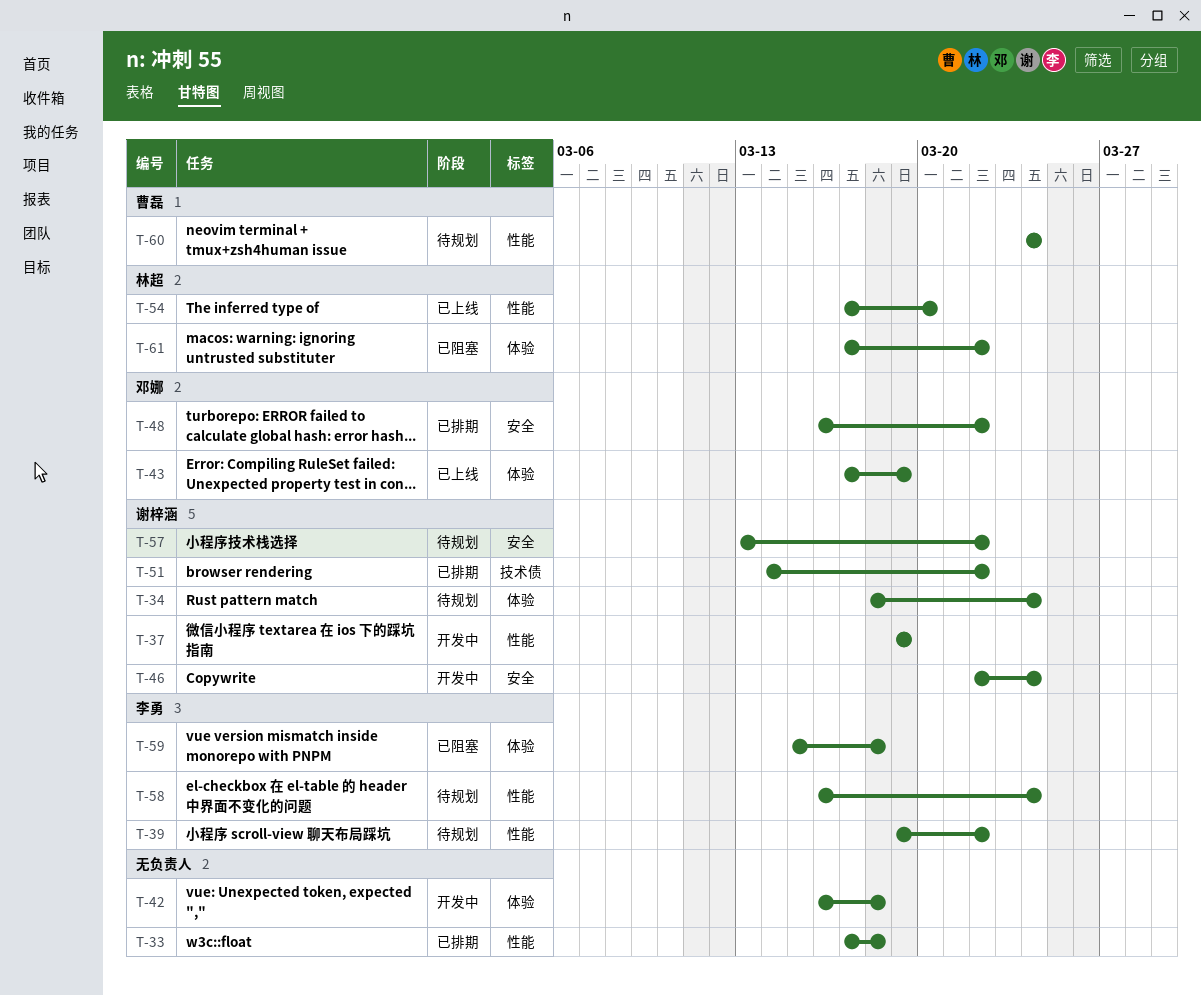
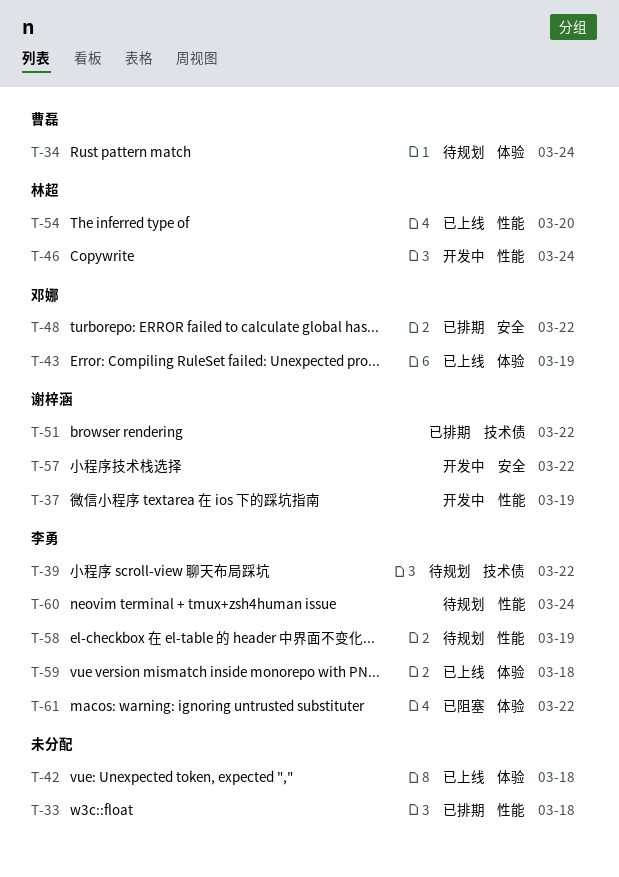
T-34, owner: 谢梓涵 -> 曹磊
T-39, label: 性能 -> 技术债
T-42, status: 开发中 -> 已上线
T-46, owner: 谢梓涵 -> 林超
T-46, label: 安全 -> 性能
T-57, status: 待规划 -> 开发中
T-58, due: Mar 24 -> Mar 19
T-59, status: 已阻塞 -> 已上线
T-60, owner: 曹磊 -> 李勇
T-61, owner: 林超 -> 李勇

